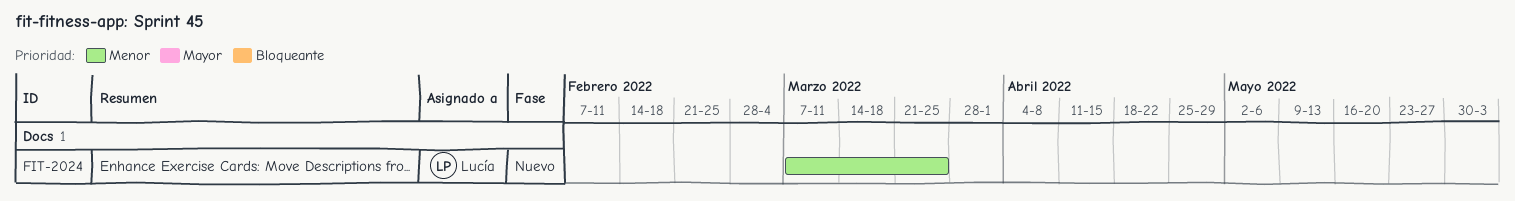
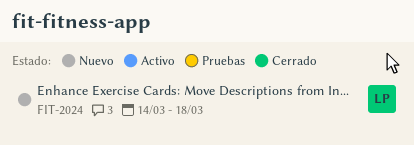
FIT-2024, start: Mar 7 -> Mar 14
FIT-2024, due: Mar 25 -> Mar 18

